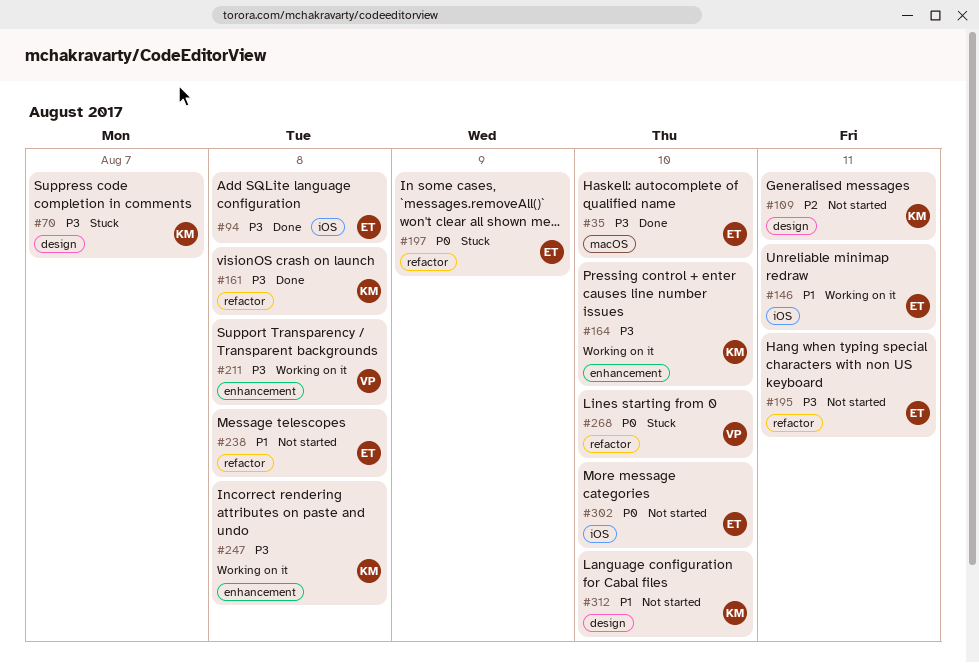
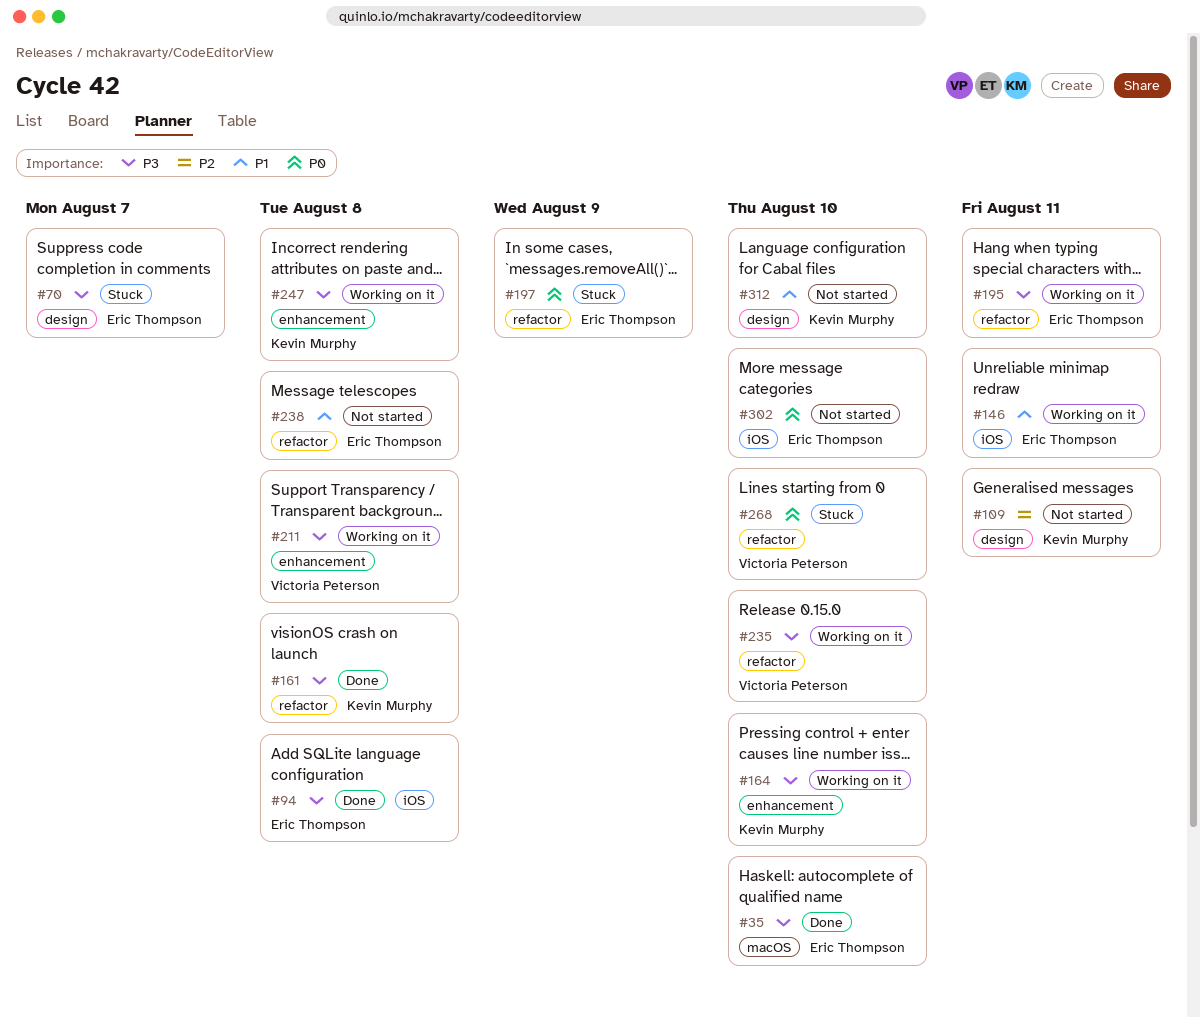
#70, owner: Kevin Murphy -> Eric Thompson
#195, status: Not started -> Working on it
#235: none -> present

